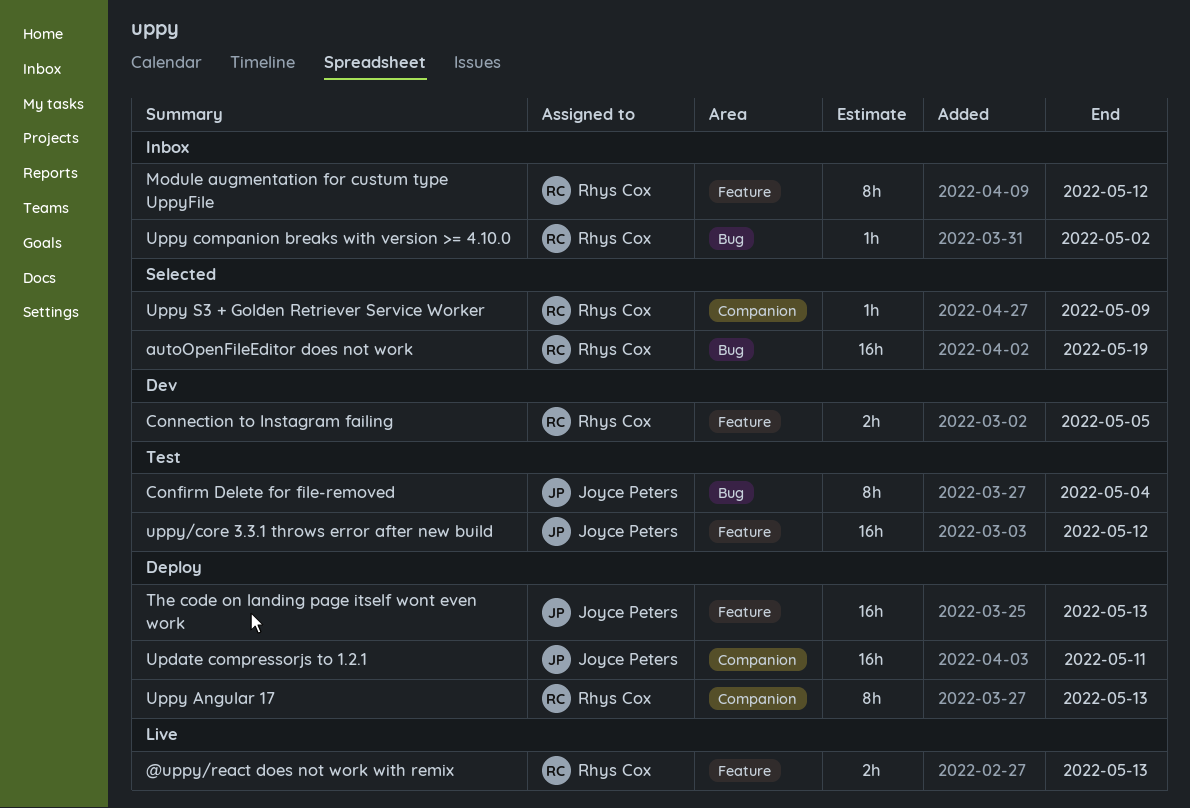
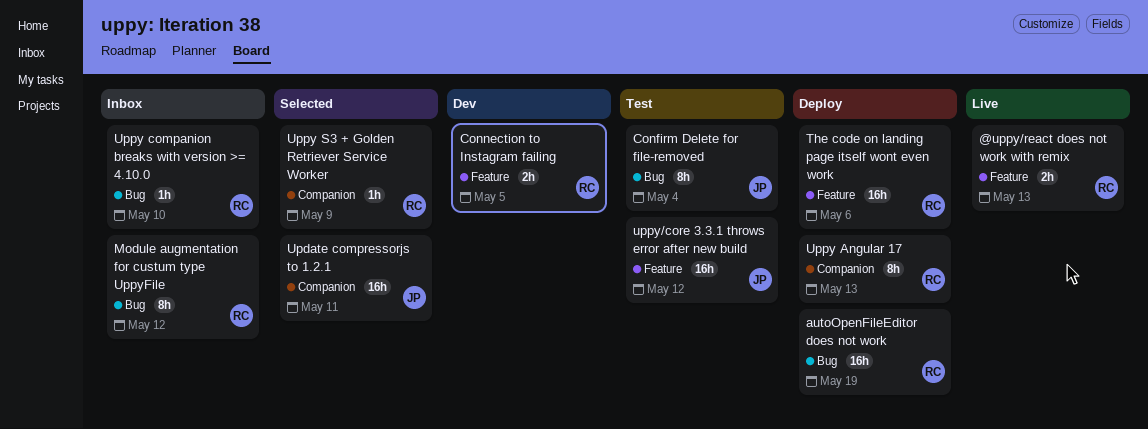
autoOpenFileEditor does not work, status: Selected -> Deploy
Module augmentation for custum type UppyFile, label: Feature -> Bug
The code on landing page itself wont even work, owner: Joyce Peters -> Rhys Cox
The code on landing page itself wont even work, due: May 13 -> May 6
Update compressorjs to 1.2.1, status: Deploy -> Selected
Uppy companion breaks with version >= 4.10.0, due: May 2 -> May 10

